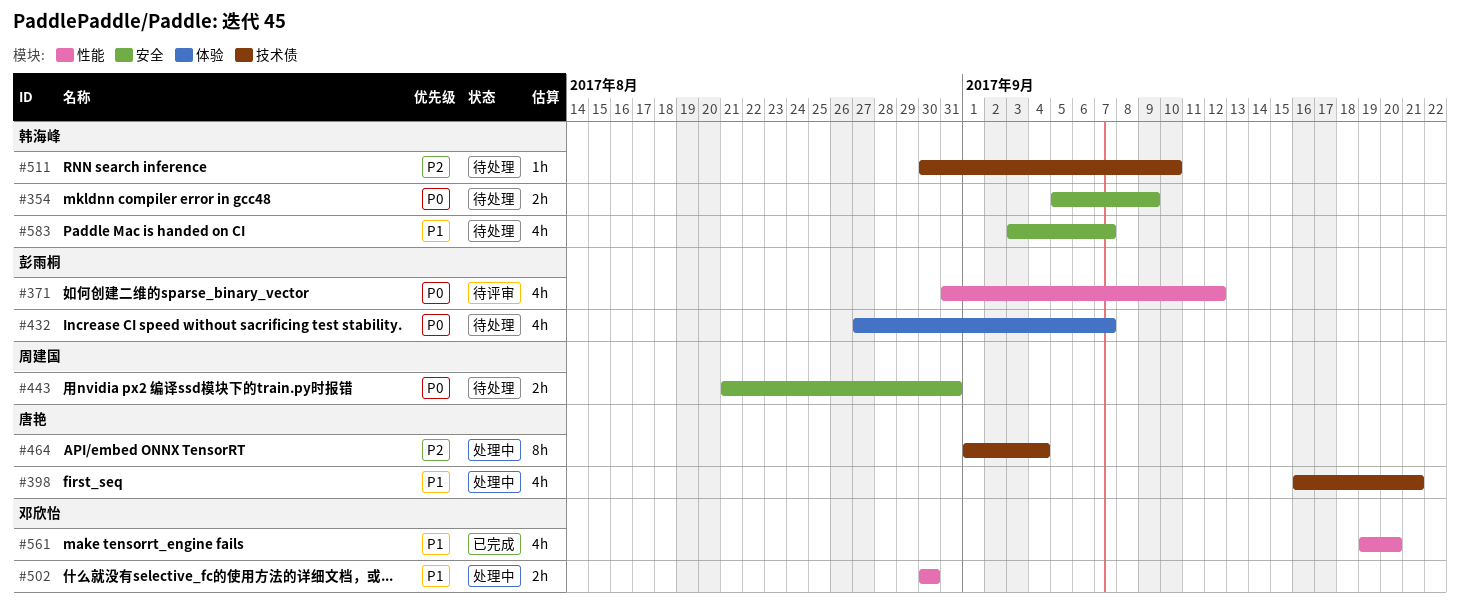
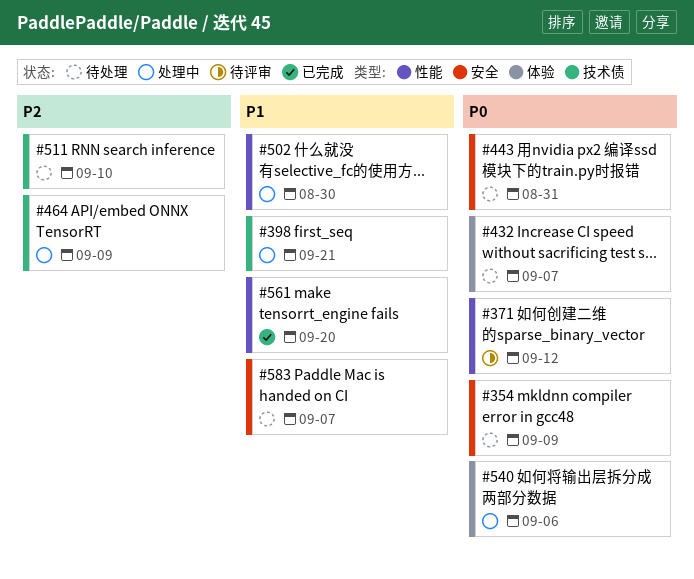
#464, due: Sep 4 -> Sep 9
#540: none -> present

